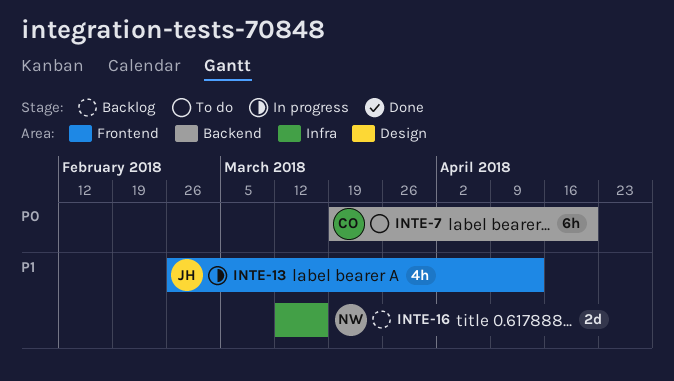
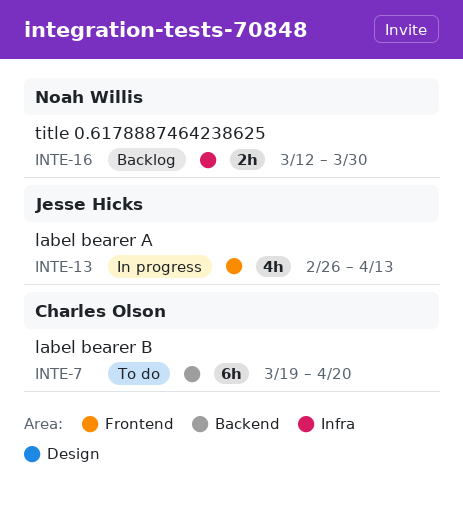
INTE-16, estimate: 2d -> 2h
INTE-16, due: Mar 16 -> Mar 30

